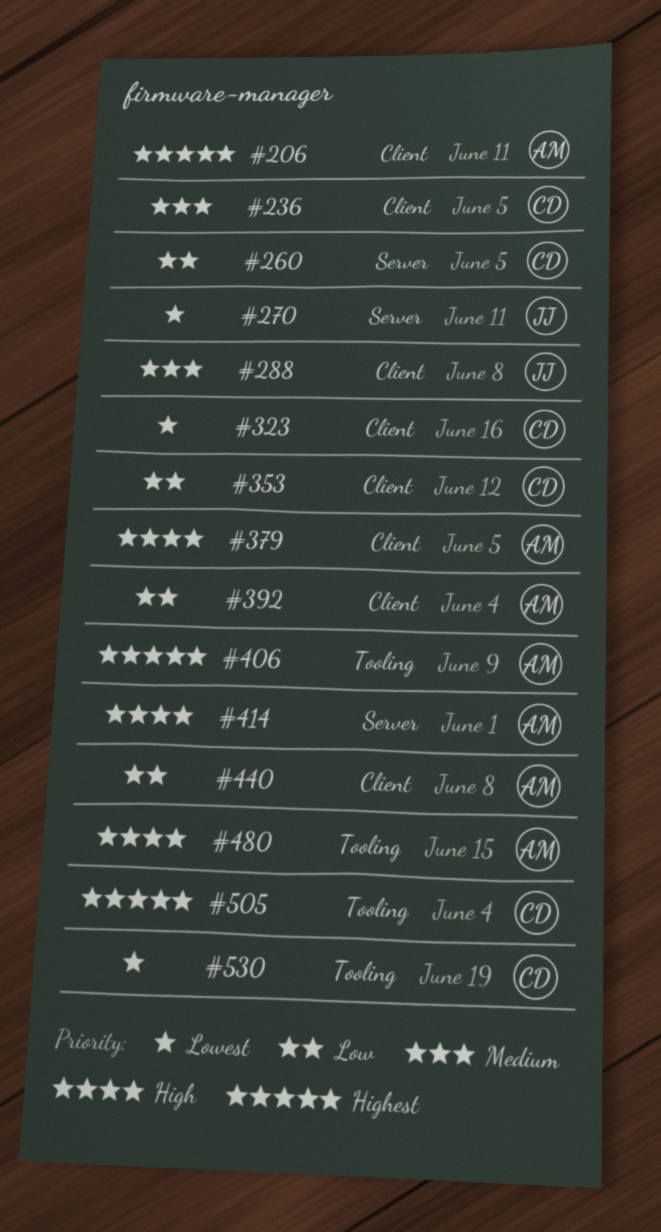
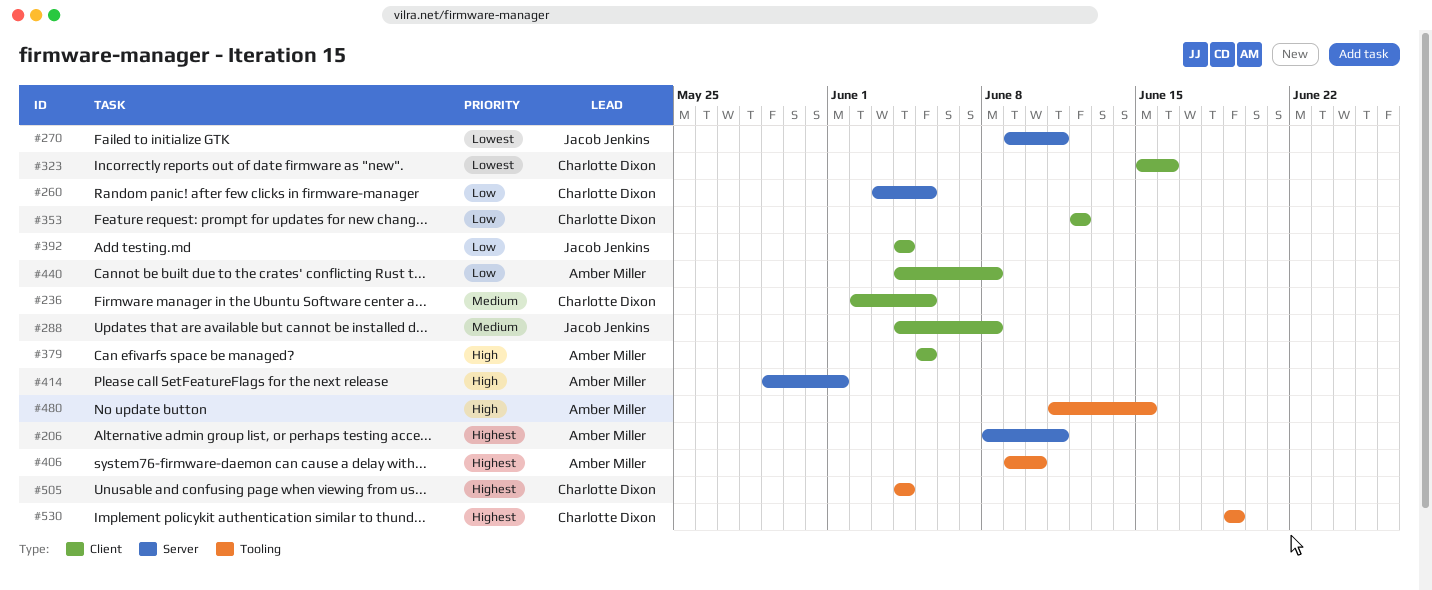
#206, label: Client -> Server
#392, owner: Amber Miller -> Jacob Jenkins
#406, due: Jun 9 -> Jun 10
#530, priority: Lowest -> Highest

